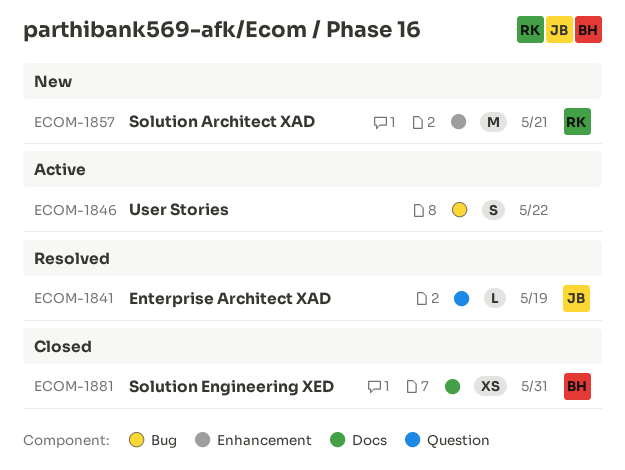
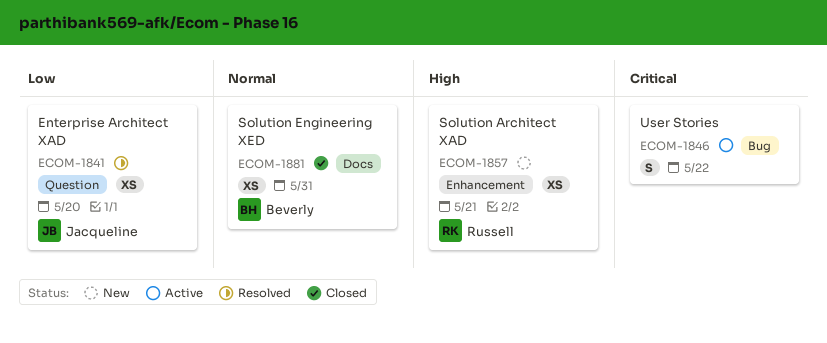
ECOM-1841, estimate: L -> XS
ECOM-1841, due: May 19 -> May 20
ECOM-1857, estimate: M -> XS

